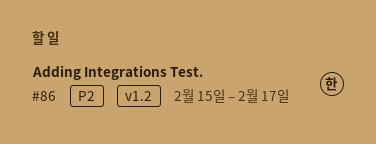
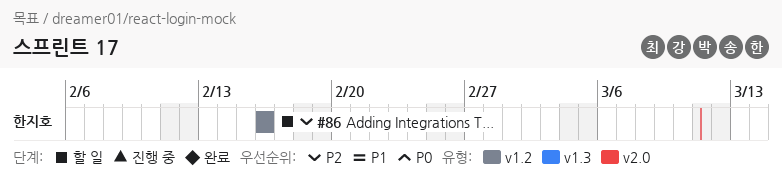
#86, start: Feb 15 -> Feb 16
#86, due: Feb 17 -> Feb 16

